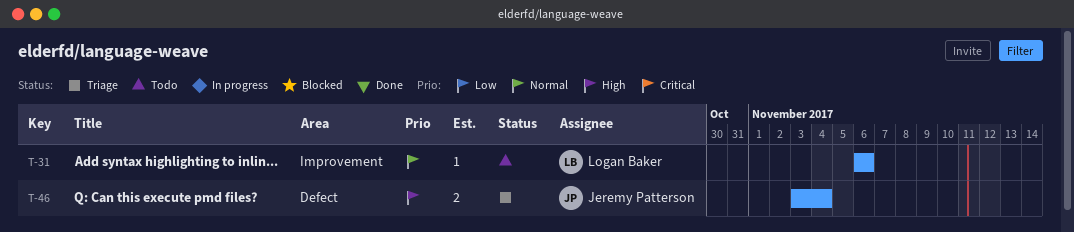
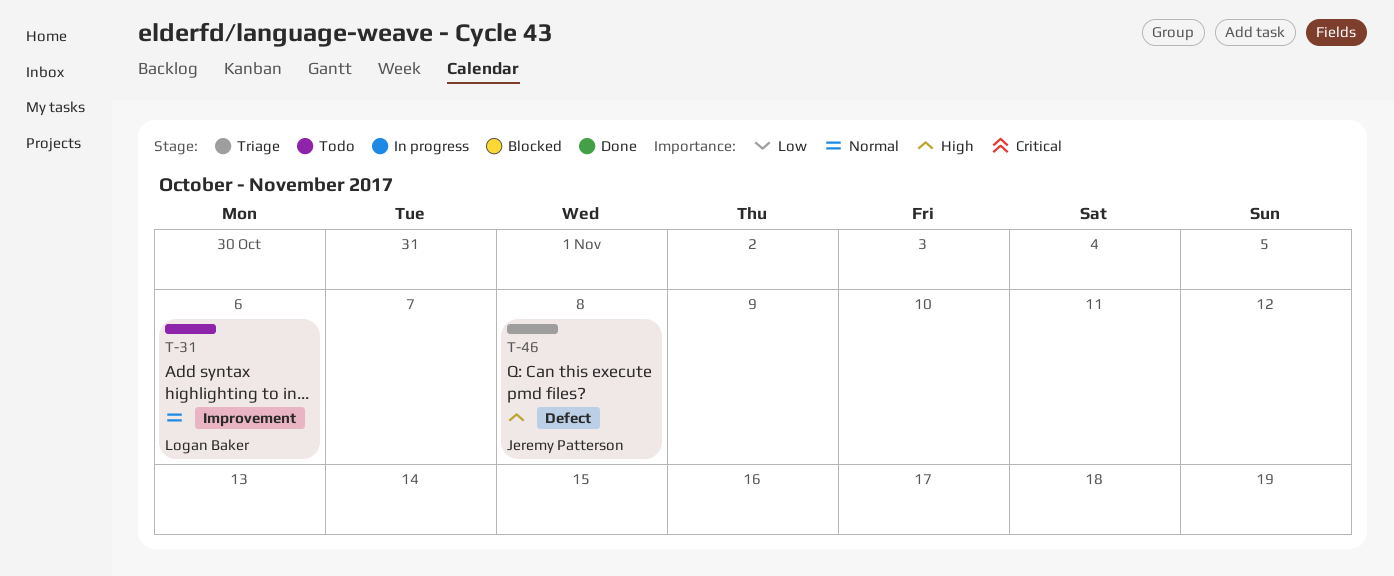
T-46, due: Nov 4 -> Nov 8

